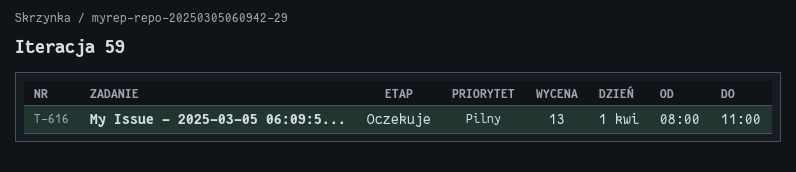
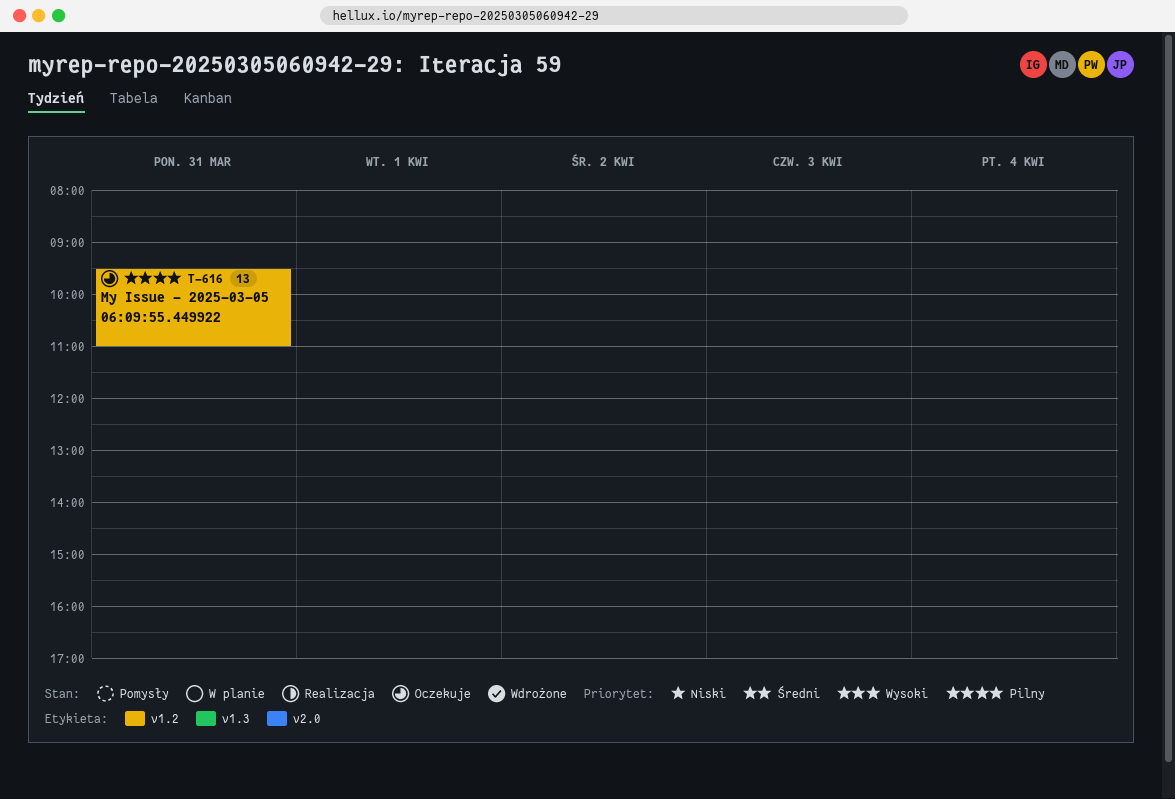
T-616, day: Apr 1 -> Mar 31
T-616, begins: 08:00 -> 09:30

